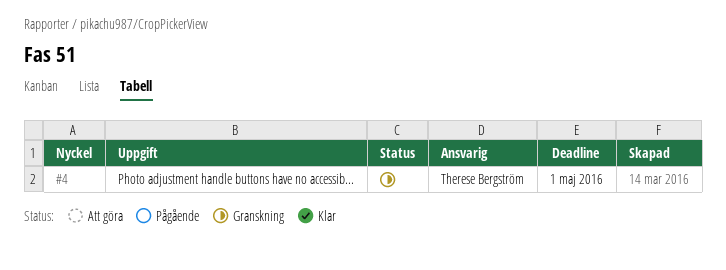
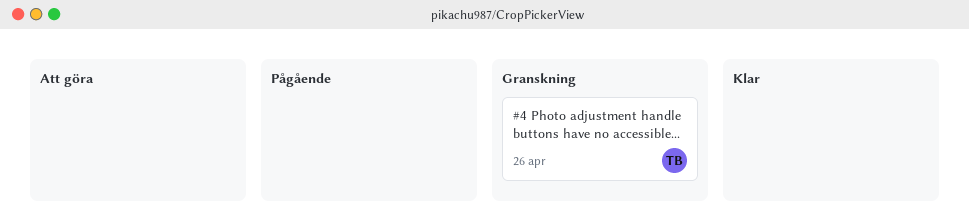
#4, due: May 1 -> Apr 26

